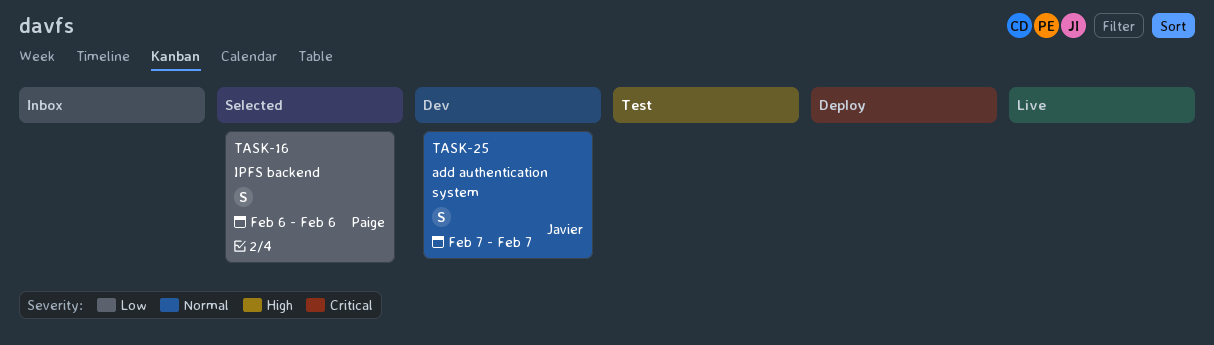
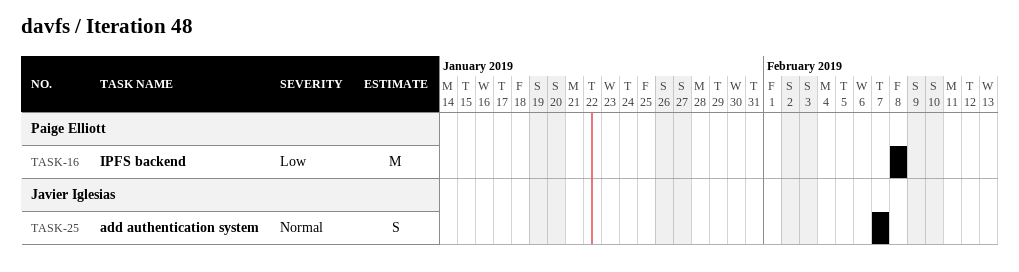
TASK-16, estimate: S -> M
TASK-16, start: Feb 6 -> Feb 8
TASK-16, due: Feb 6 -> Feb 8

